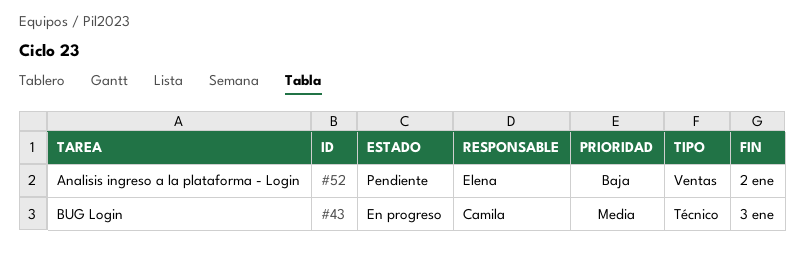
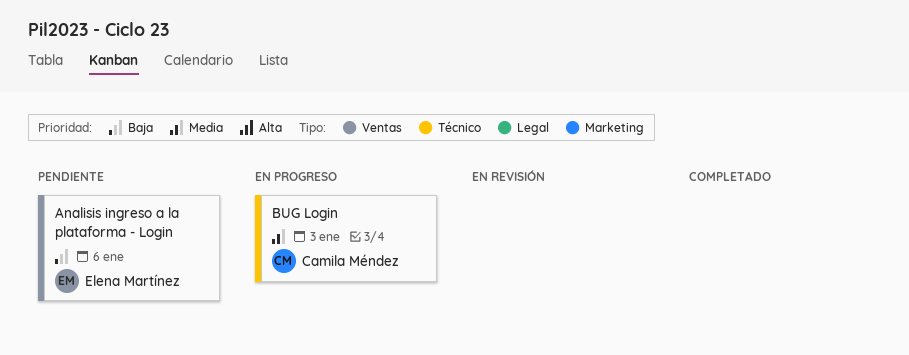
Analisis ingreso a la plataforma - Login, due: Jan 2 -> Jan 6

